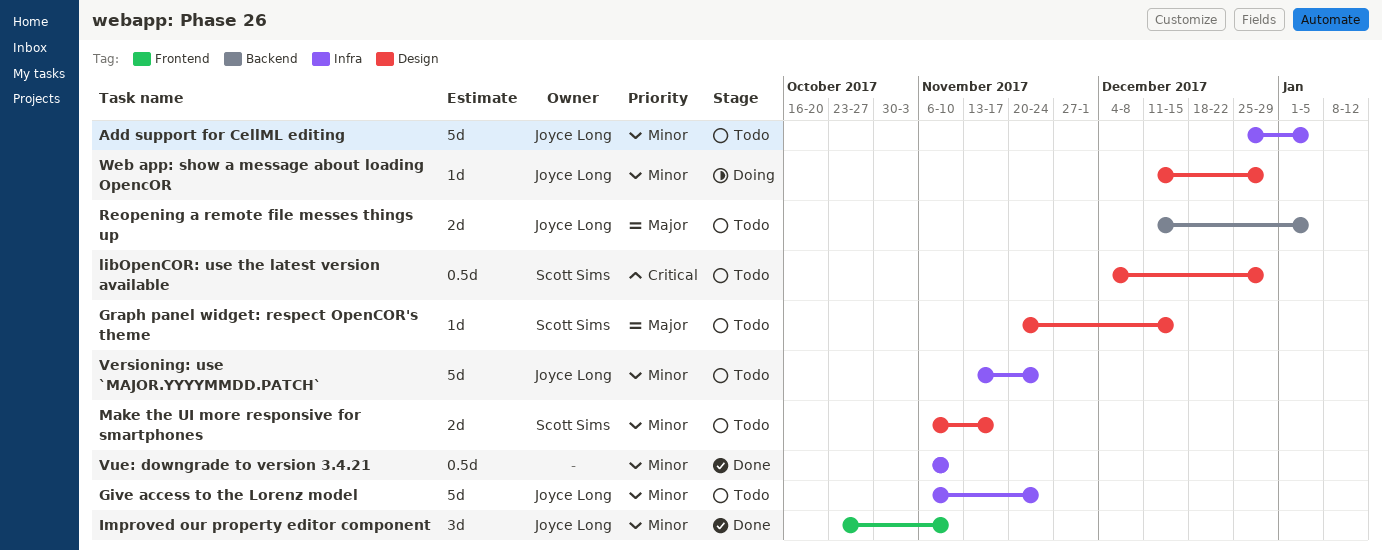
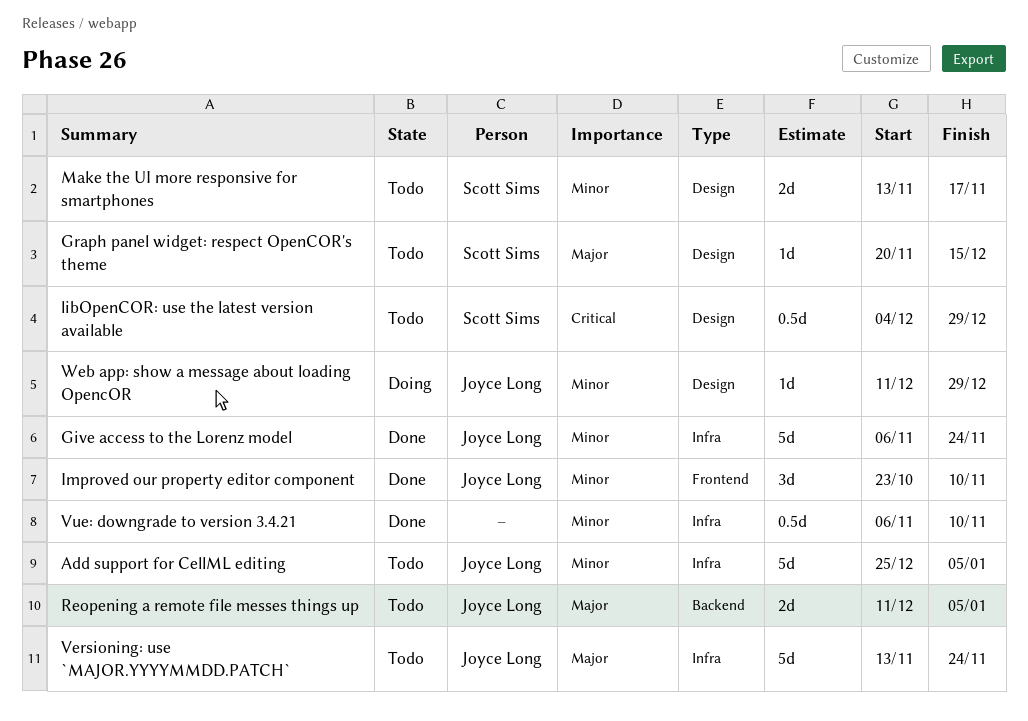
Give access to the Lorenz model, status: Todo -> Done
Make the UI more responsive for smartphones, start: Nov 6 -> Nov 13
Versioning: use `MAJOR.YYYYMMDD.PATCH`, priority: Minor -> Major

